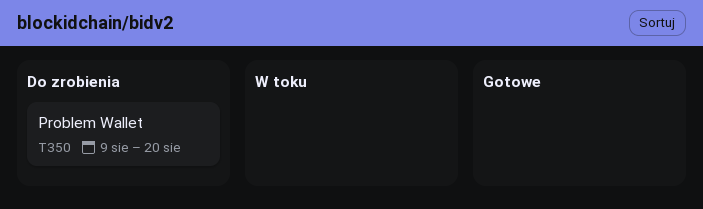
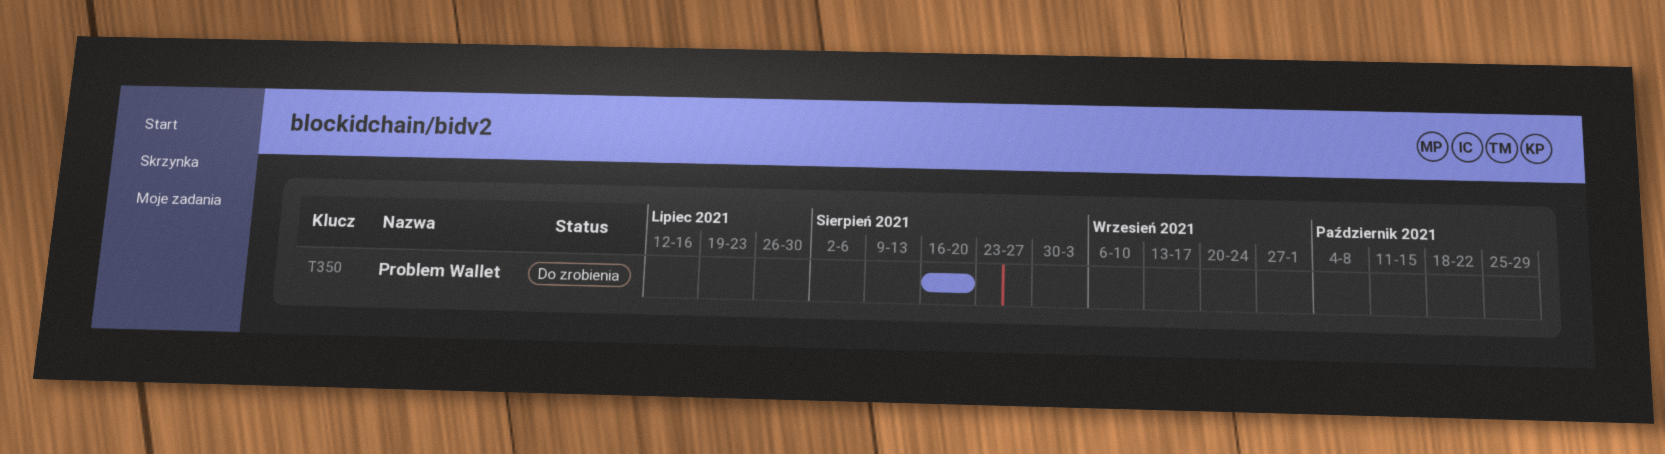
T350, start: Aug 9 -> Aug 16

